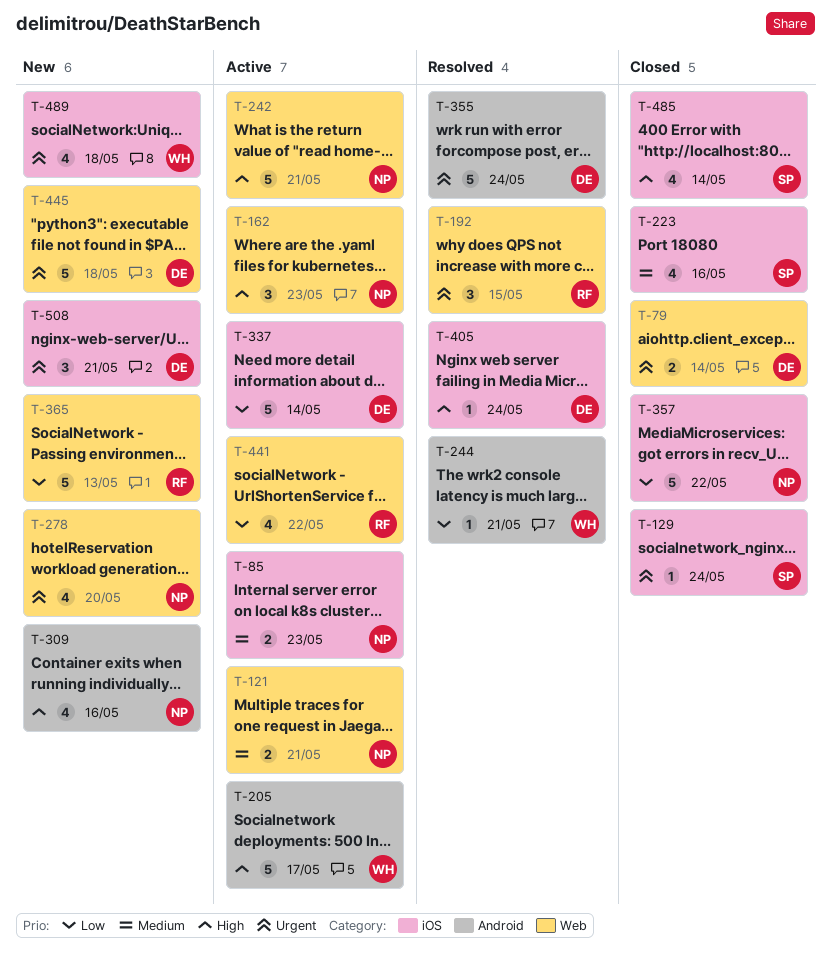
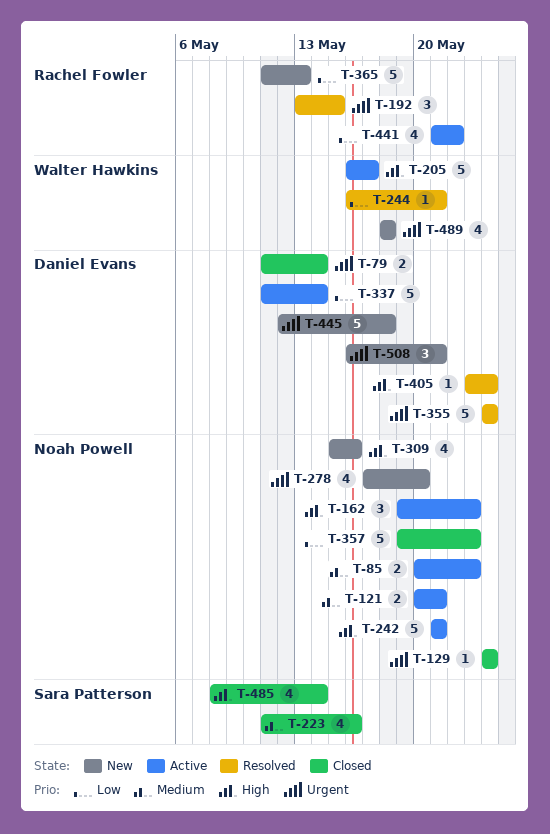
T-129, owner: Sara Patterson -> Noah Powell
T-357, due: May 22 -> May 23

